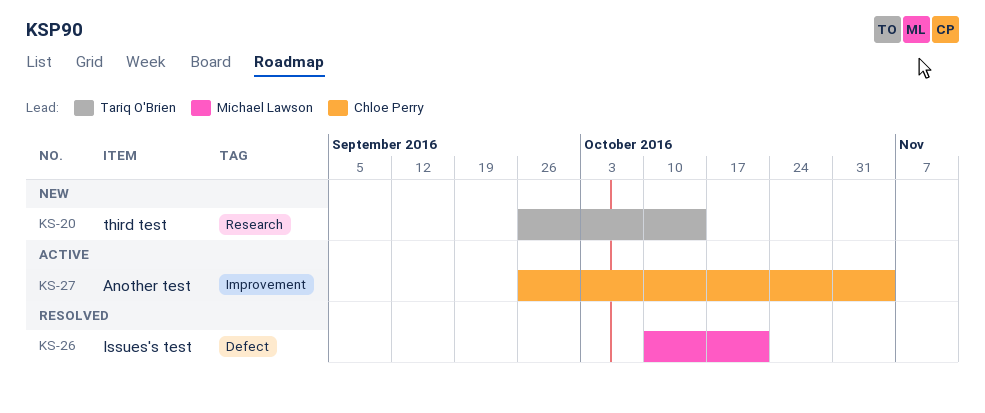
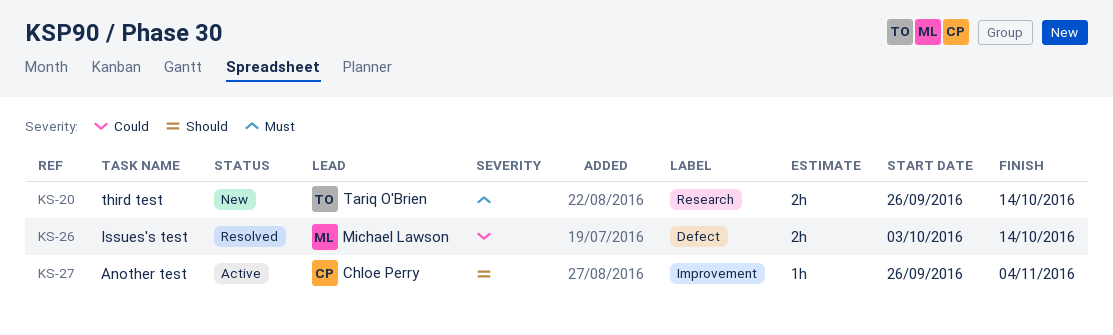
KS-26, start: Oct 10 -> Oct 3
KS-26, due: Oct 21 -> Oct 14

